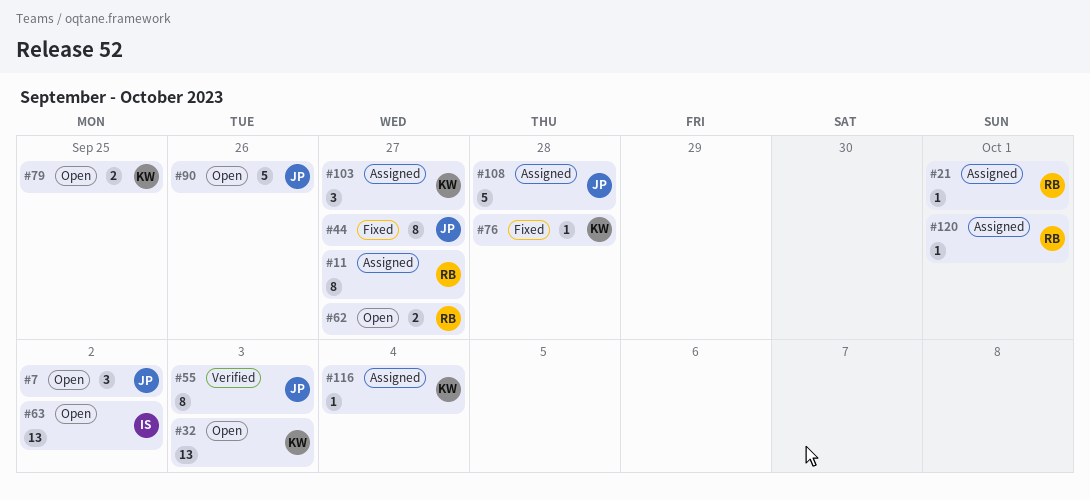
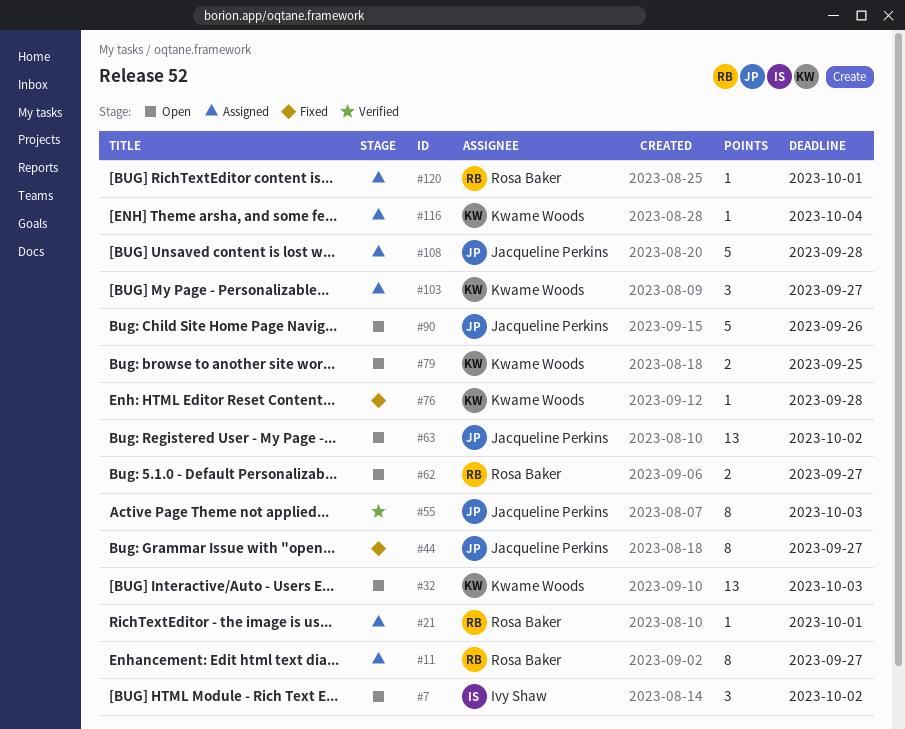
#7, owner: Jacqueline Perkins -> Ivy Shaw
#63, owner: Ivy Shaw -> Jacqueline Perkins

